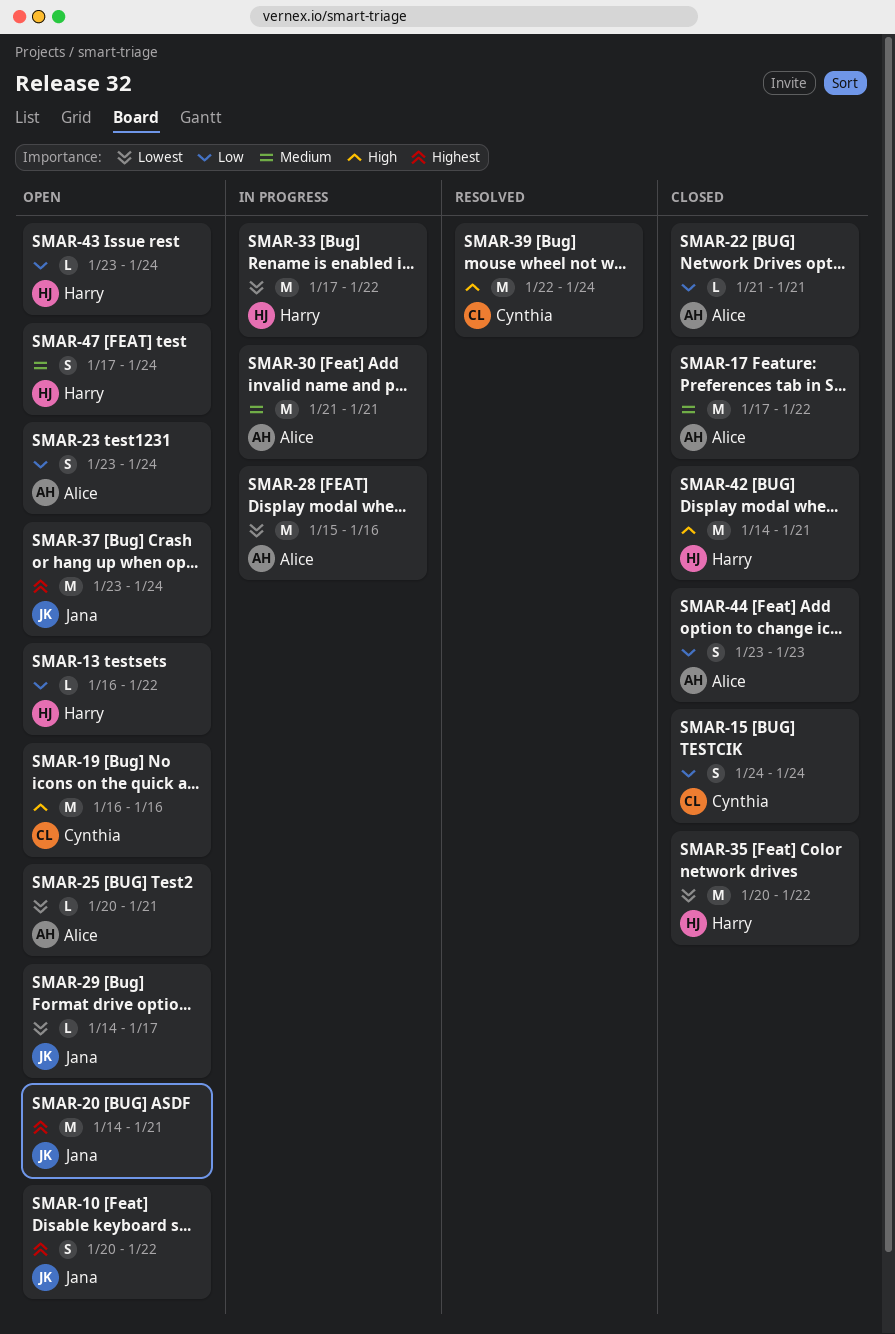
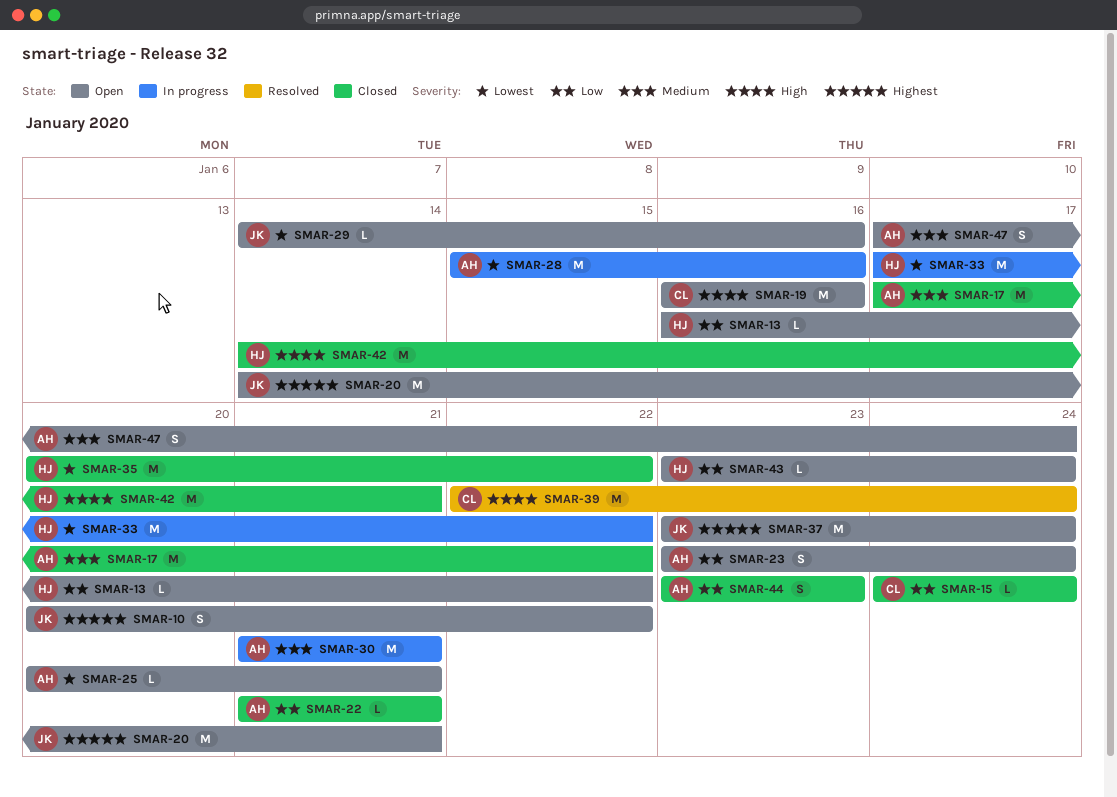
SMAR-15, estimate: S -> L
SMAR-29, due: Jan 17 -> Jan 16
SMAR-47, owner: Harry -> Alice

